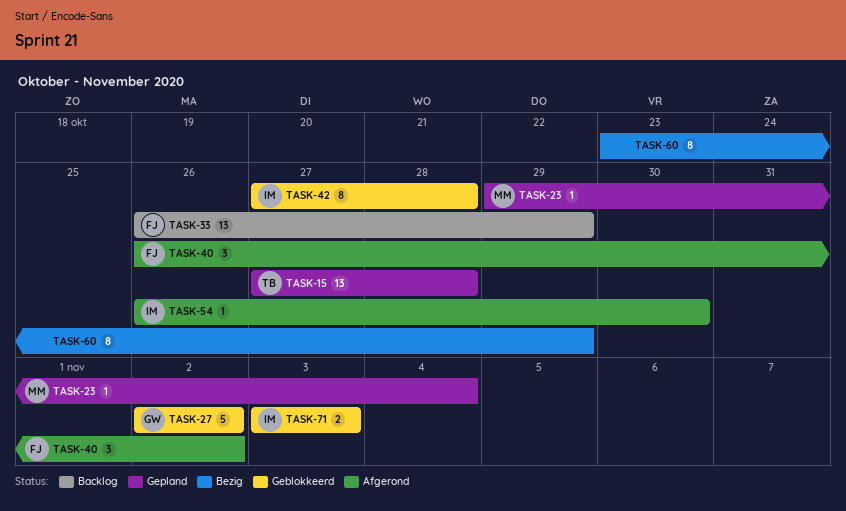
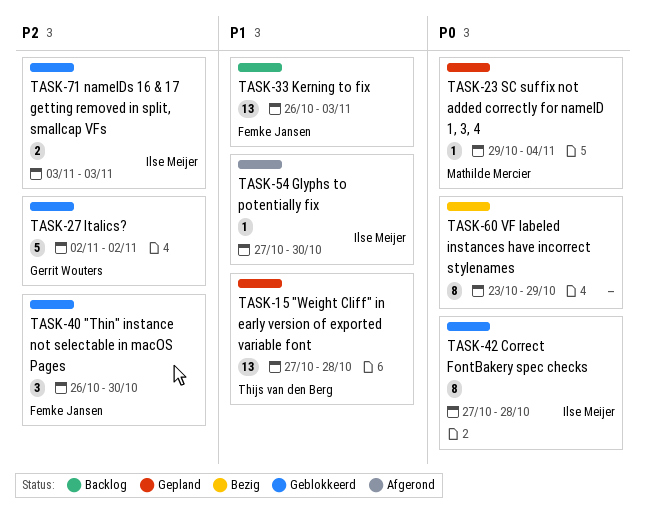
TASK-33, due: Oct 29 -> Nov 3
TASK-40, status: Afgerond -> Geblokkeerd
TASK-40, due: Nov 2 -> Oct 30
TASK-54, start: Oct 26 -> Oct 27

